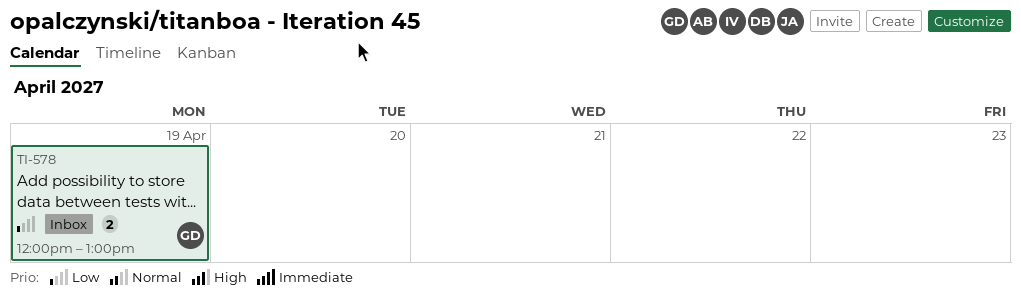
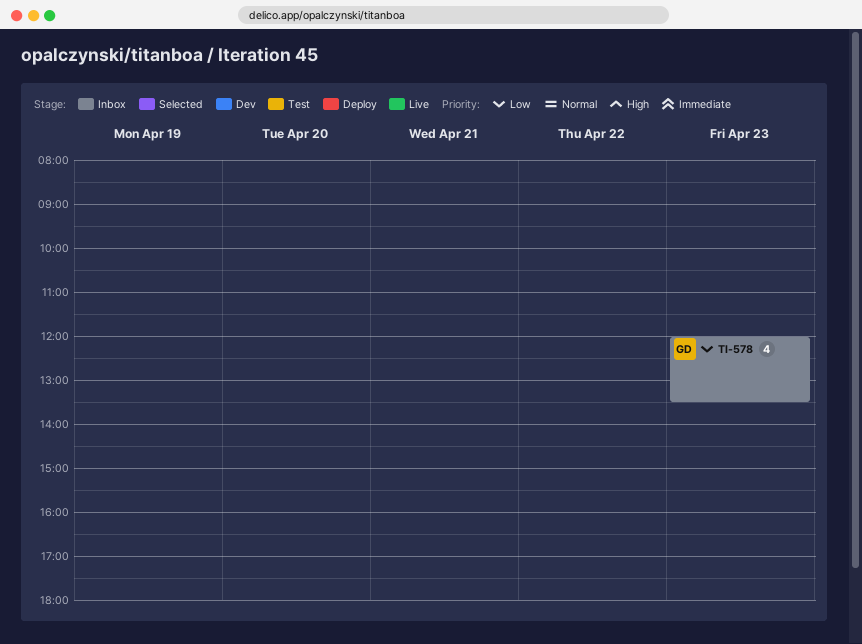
TI-578, estimate: 2 -> 4
TI-578, day: Apr 19 -> Apr 23
TI-578, ends: 13:00 -> 13:30

